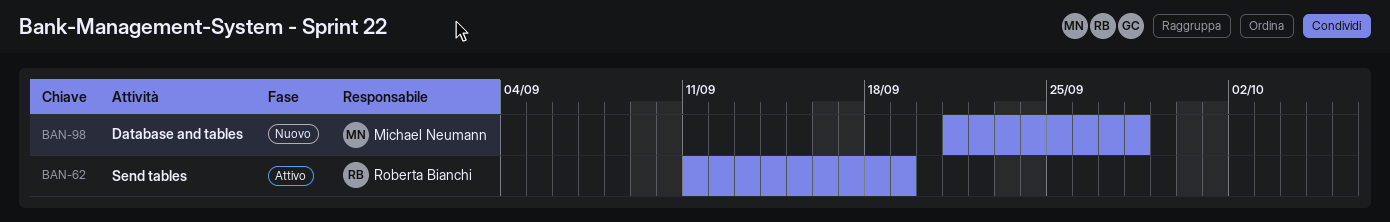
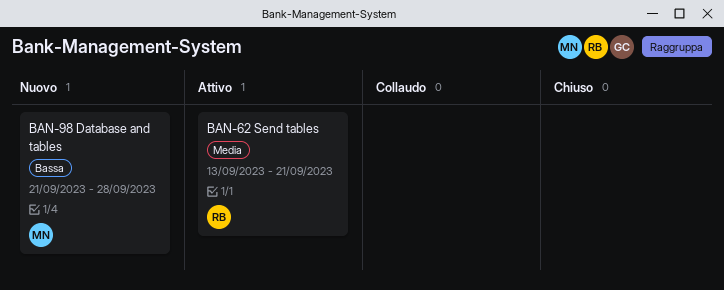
BAN-62, start: Sep 11 -> Sep 13
BAN-62, due: Sep 19 -> Sep 21

